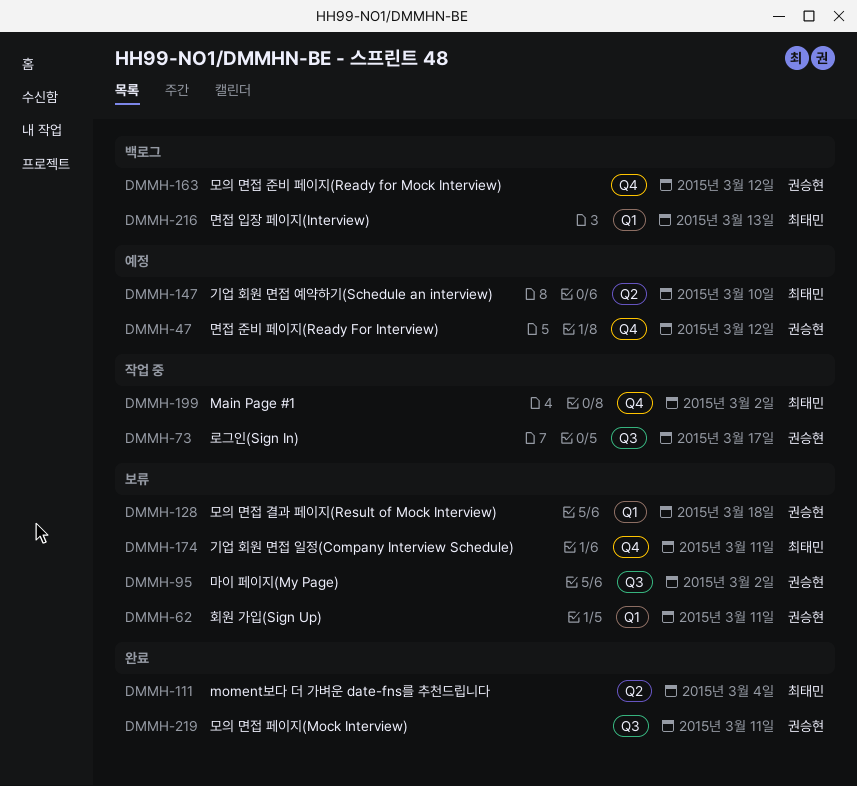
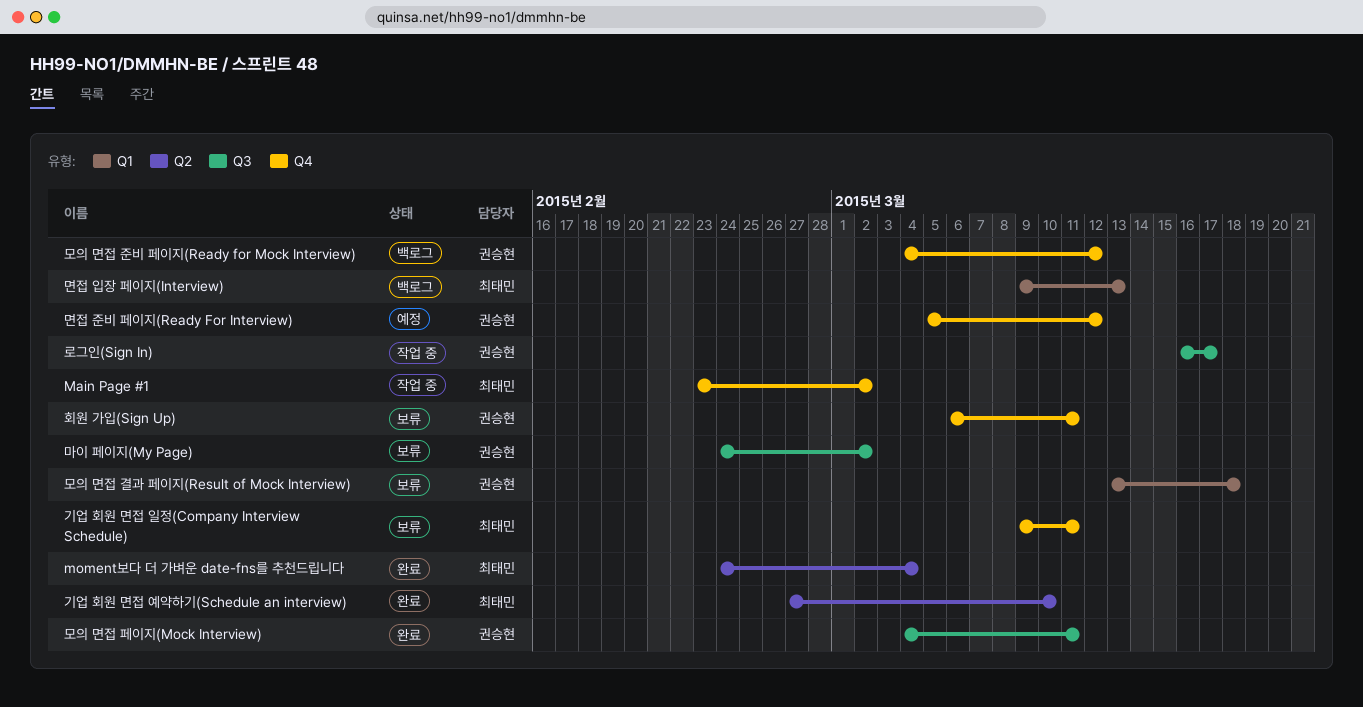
기업 회원 면접 예약하기(Schedule an interview), status: 예정 -> 완료
회원 가입(Sign Up), label: Q1 -> Q4

